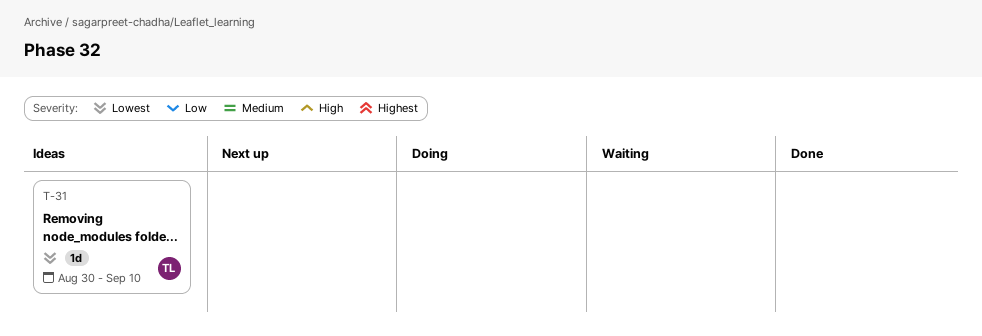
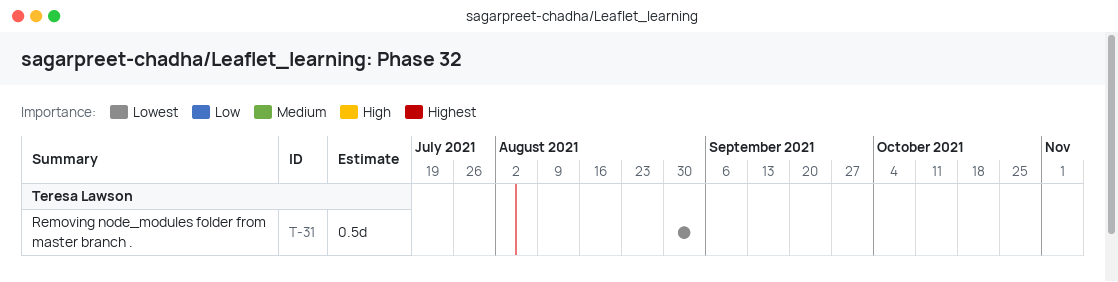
T-31, estimate: 1d -> 0.5d
T-31, due: Sep 10 -> Sep 3

